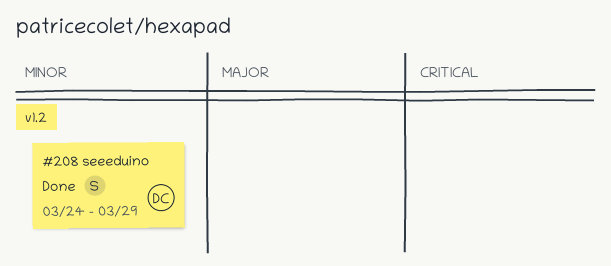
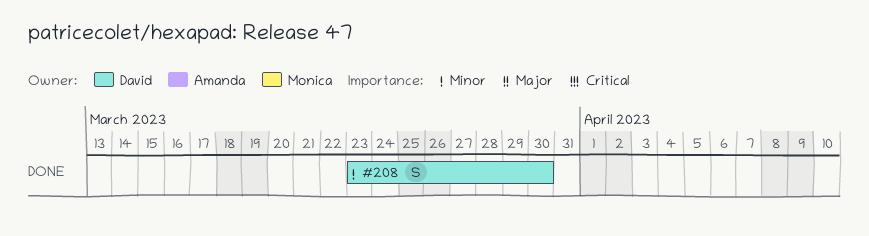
#208, start: Mar 24 -> Mar 23
#208, due: Mar 29 -> Mar 30

